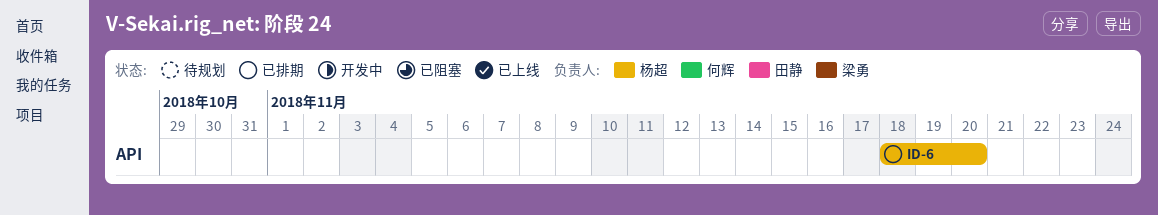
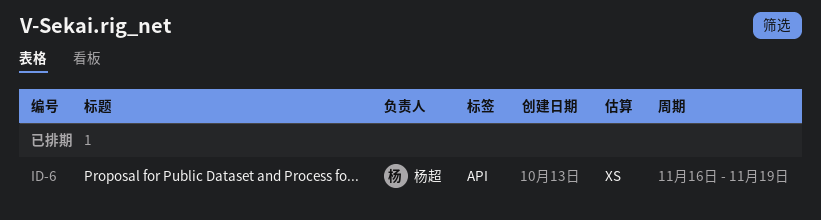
ID-6, start: Nov 18 -> Nov 16
ID-6, due: Nov 20 -> Nov 19

